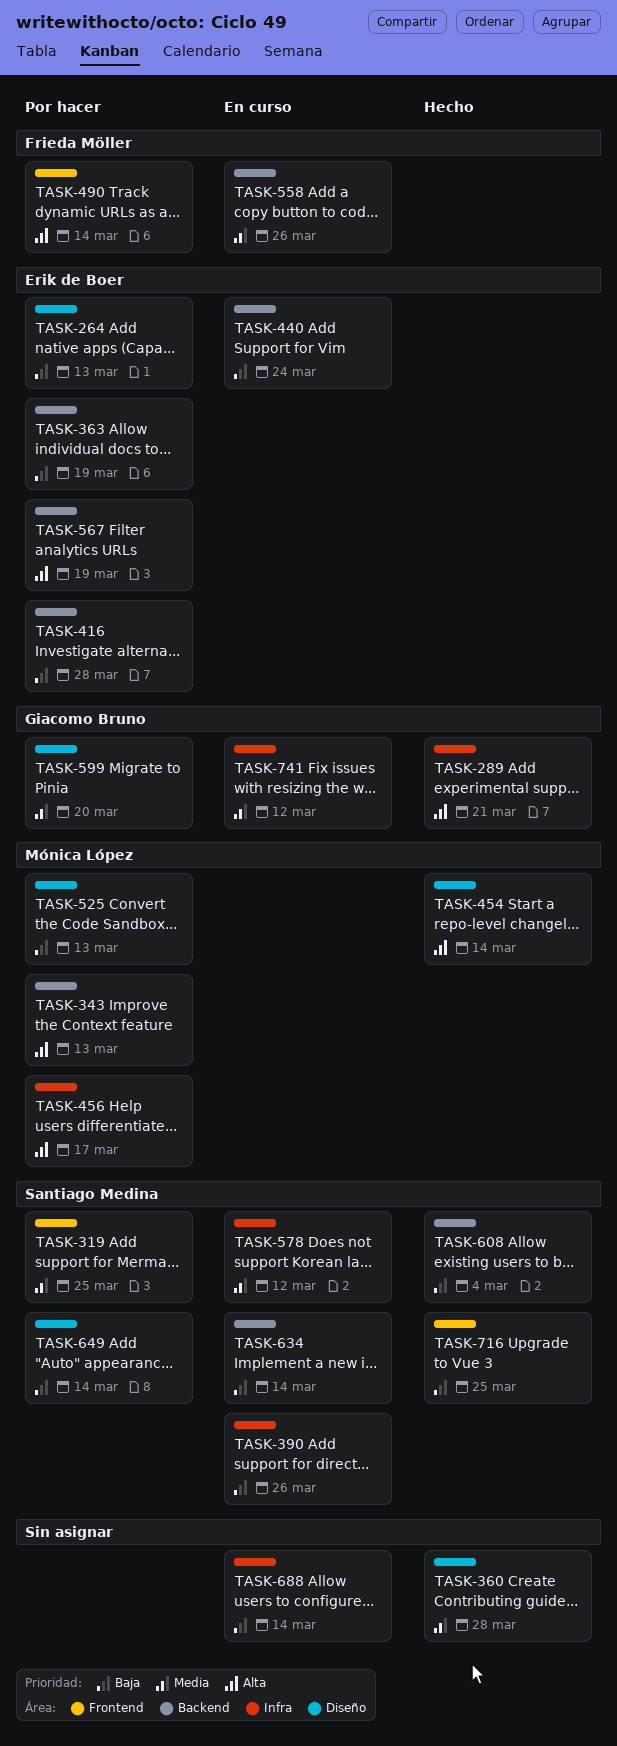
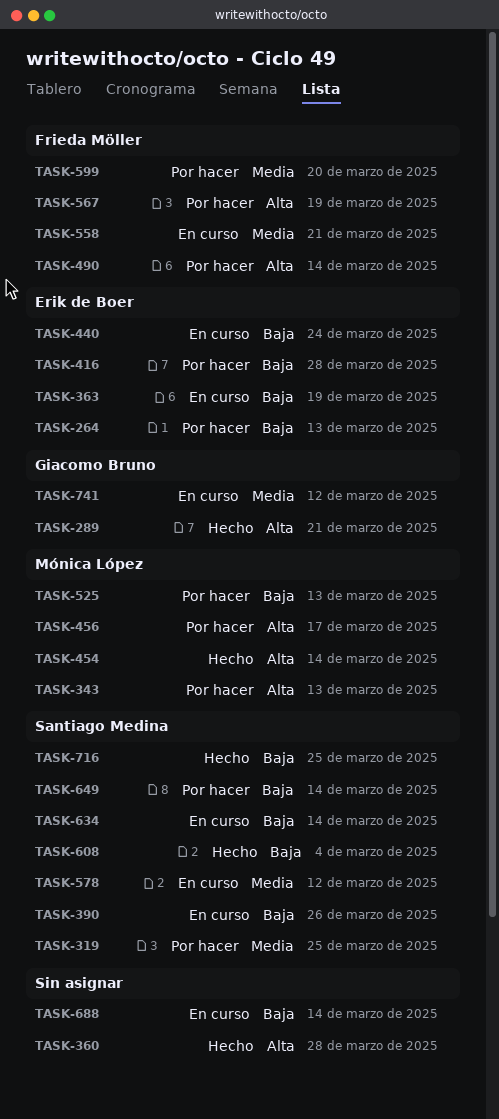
TASK-360, priority: Media -> Alta
TASK-363, status: Por hacer -> En curso
TASK-558, due: Mar 26 -> Mar 21
TASK-567, owner: Erik de Boer -> Frieda Möller
TASK-599, owner: Giacomo Bruno -> Frieda Möller

